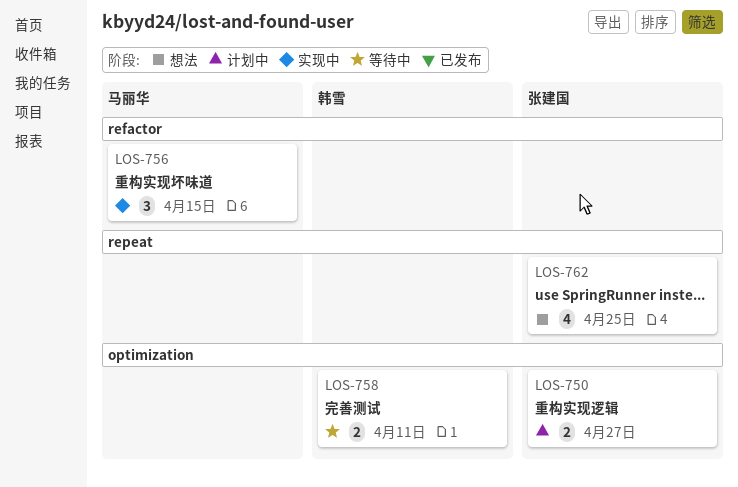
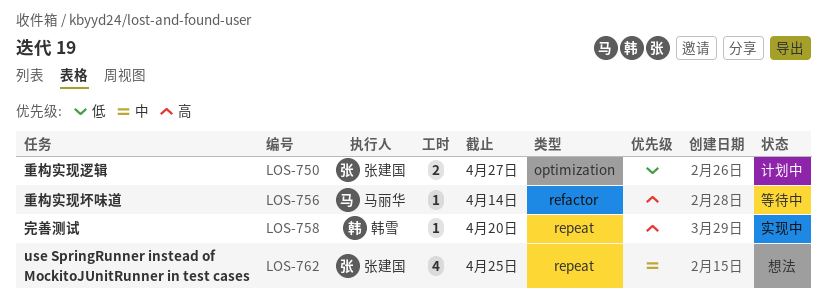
LOS-756, status: 实现中 -> 等待中
LOS-756, estimate: 3 -> 1
LOS-756, due: Apr 15 -> Apr 14
LOS-758, status: 等待中 -> 实现中
LOS-758, label: optimization -> repeat
LOS-758, estimate: 2 -> 1
LOS-758, due: Apr 11 -> Apr 20

